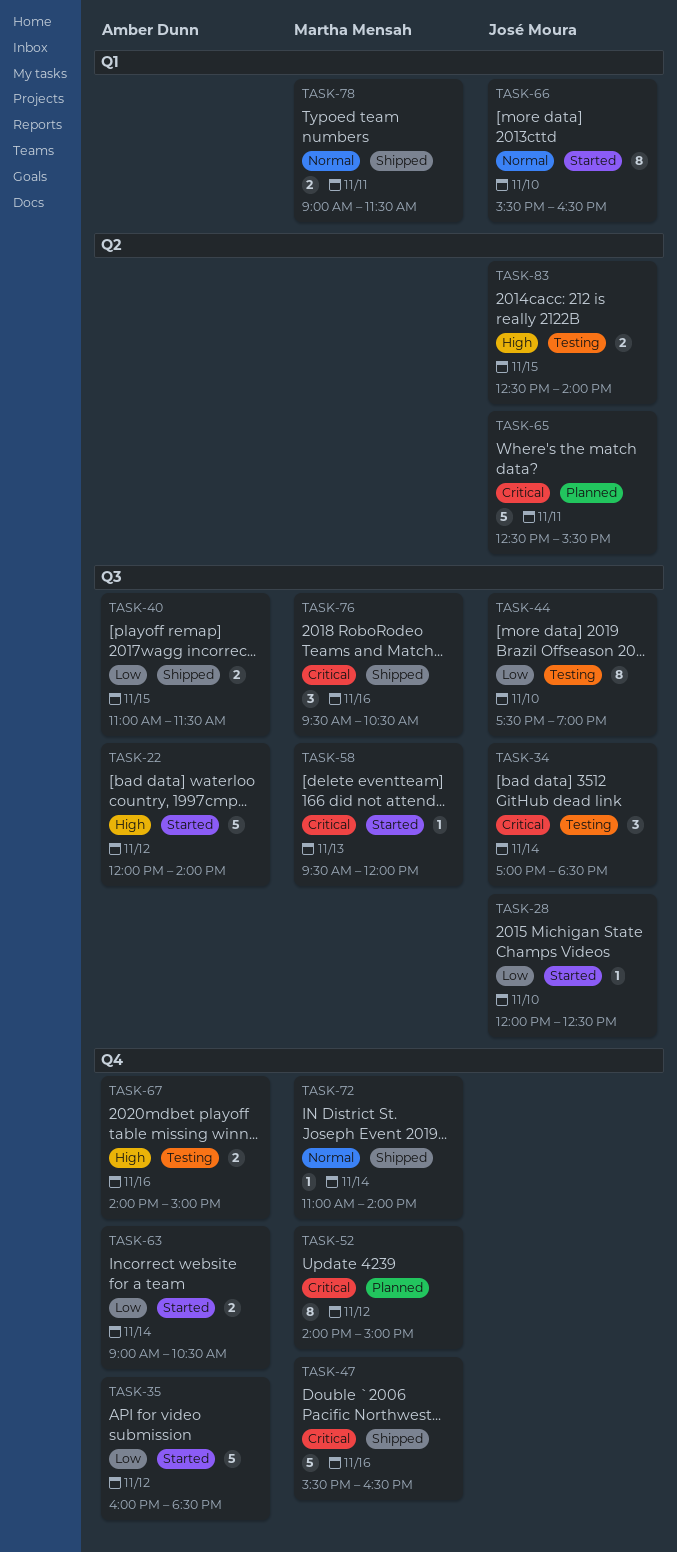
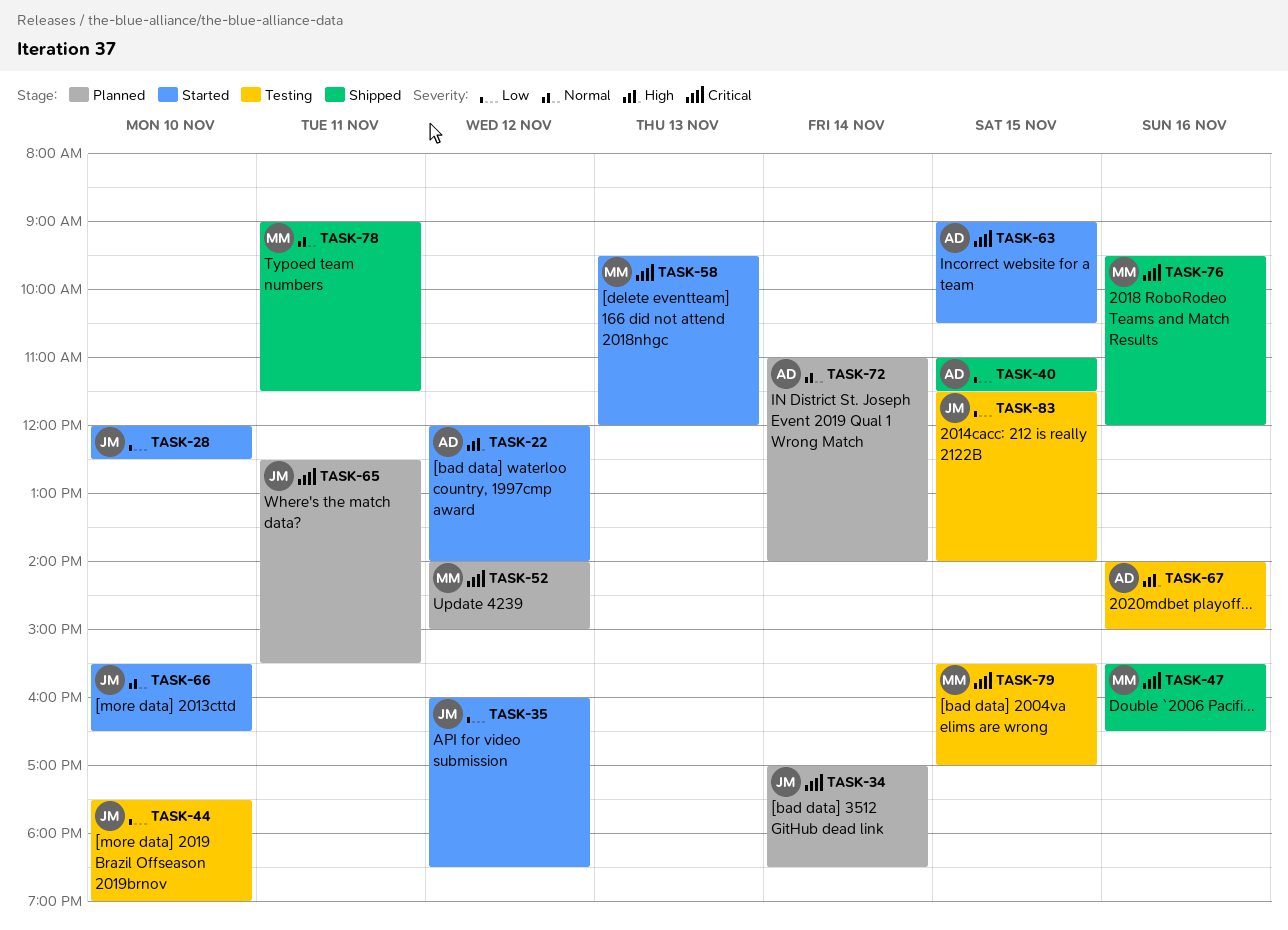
TASK-34, status: Testing -> Planned
TASK-35, owner: Amber Dunn -> José Moura
TASK-63, priority: Low -> Critical
TASK-63, day: Nov 14 -> Nov 15
TASK-72, status: Shipped -> Planned
TASK-72, owner: Martha Mensah -> Amber Dunn
TASK-76, ends: 10:30 -> 12:00
TASK-79: none -> present
TASK-83, priority: High -> Low
TASK-83, begins: 12:30 -> 11:30

